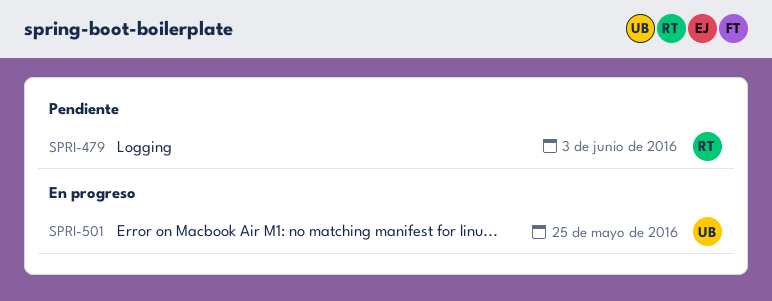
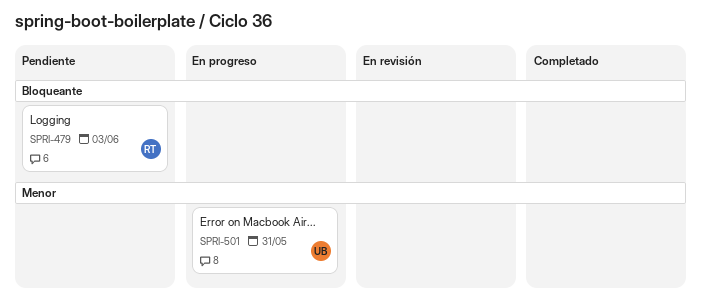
SPRI-501, due: May 25 -> May 31

